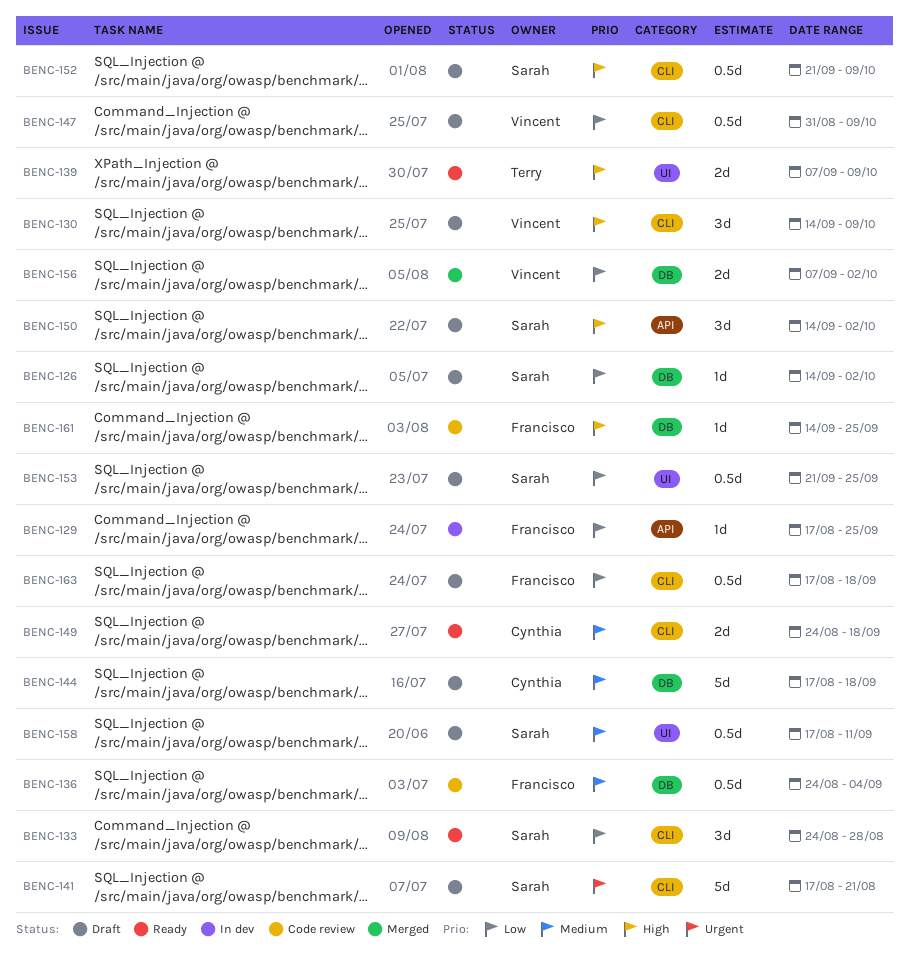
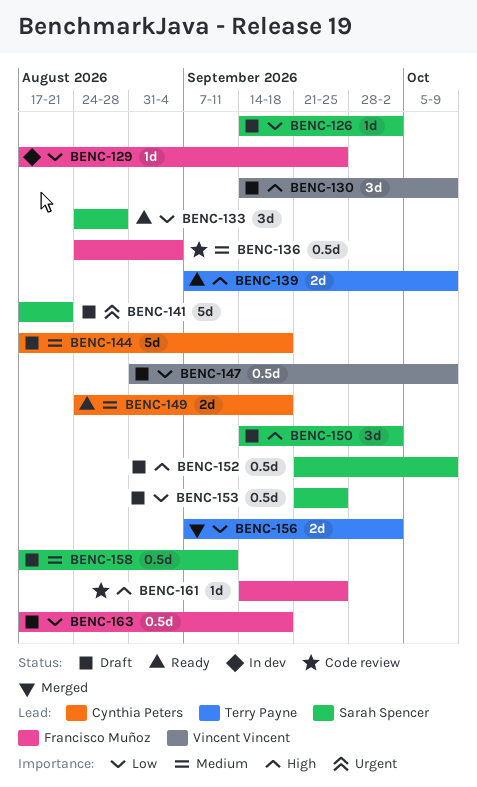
BENC-156, owner: Vincent Vincent -> Terry Payne

